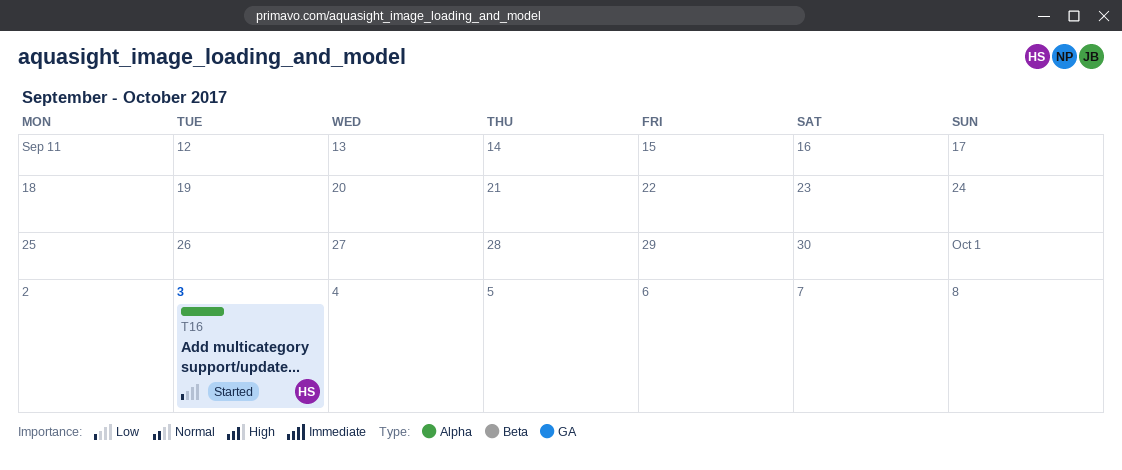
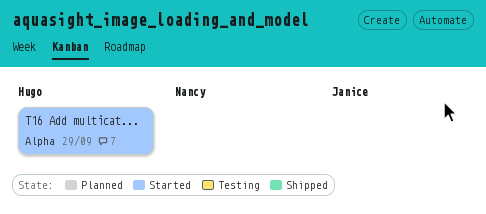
T16, due: Oct 3 -> Sep 29

